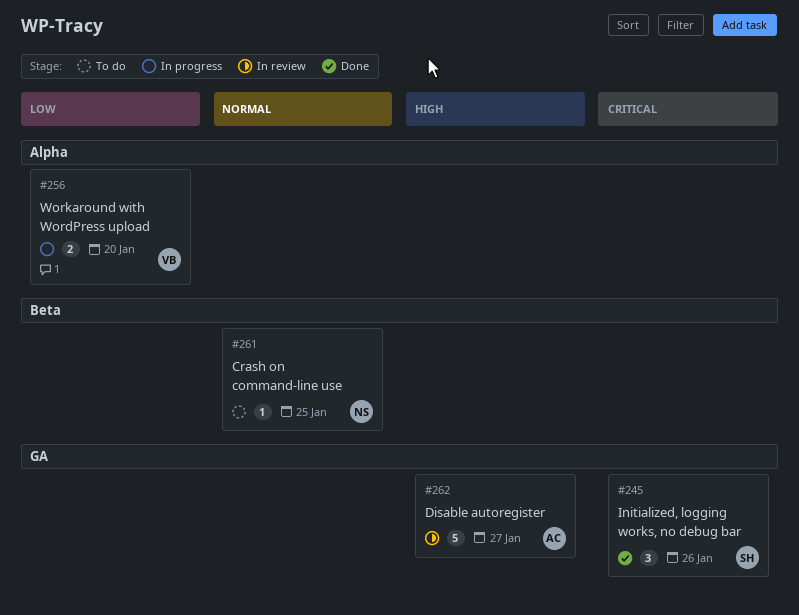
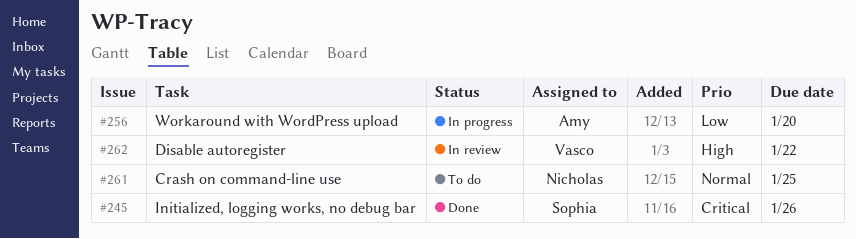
#256, owner: Vasco -> Amy
#262, owner: Amy -> Vasco
#262, due: Jan 27 -> Jan 22

